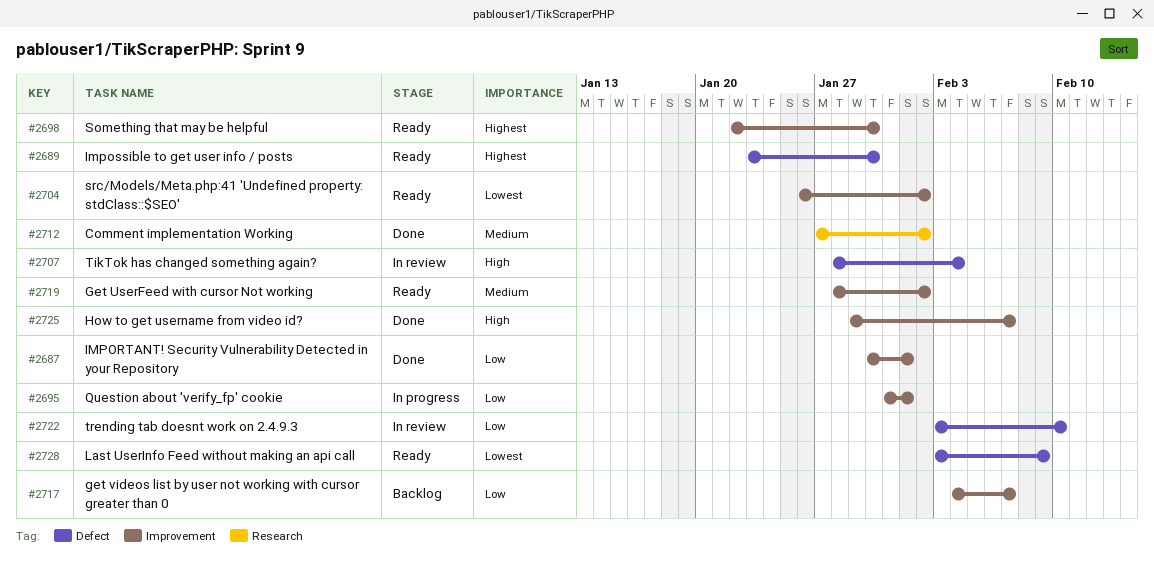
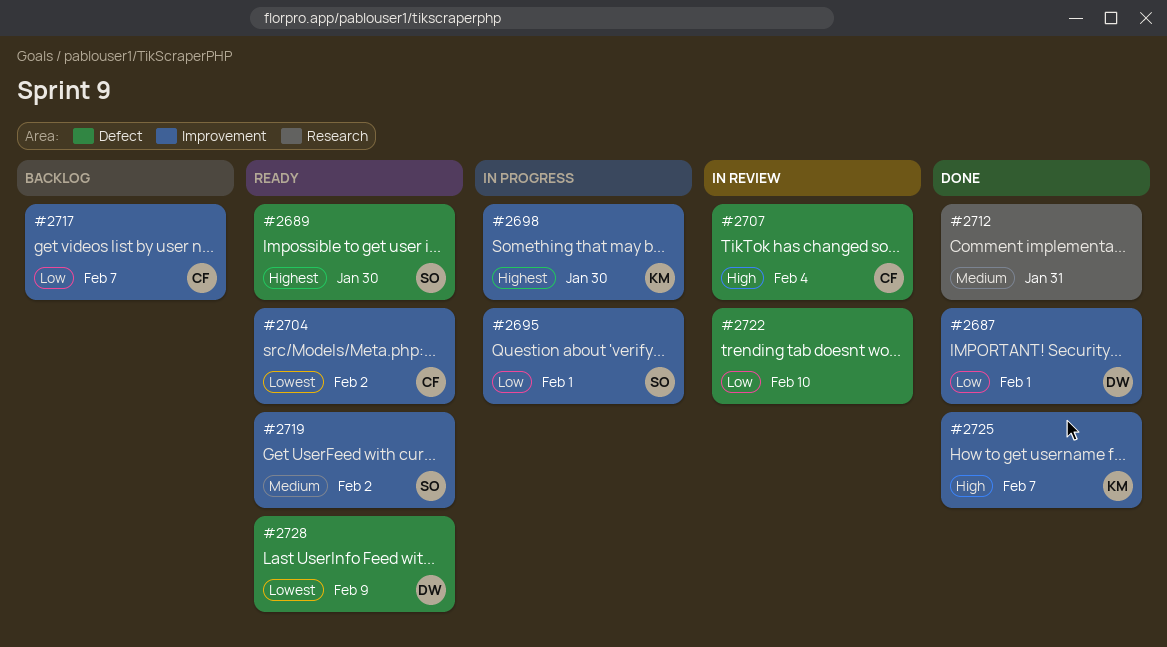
#2698, status: Ready -> In progress
#2712, due: Feb 2 -> Jan 31

